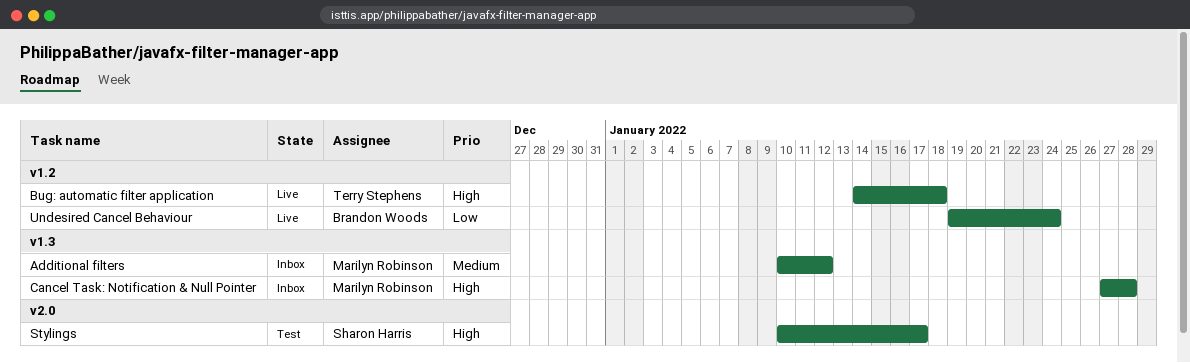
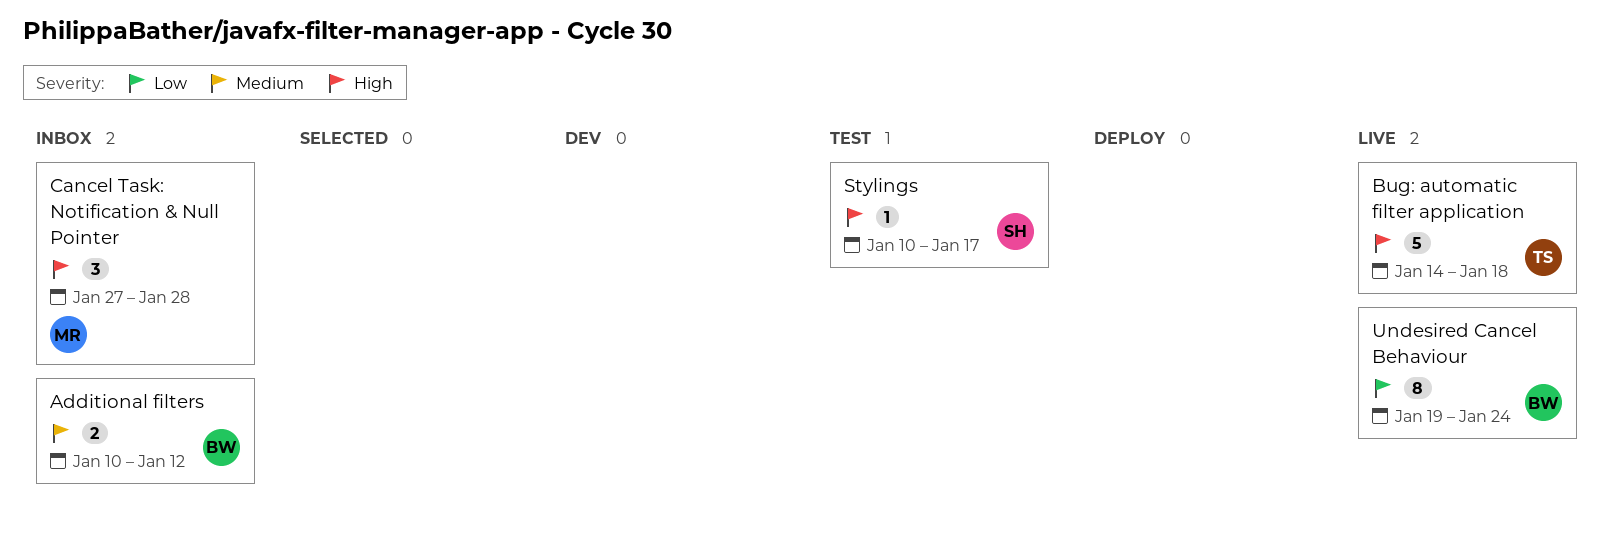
Additional filters, owner: Marilyn Robinson -> Brandon Woods

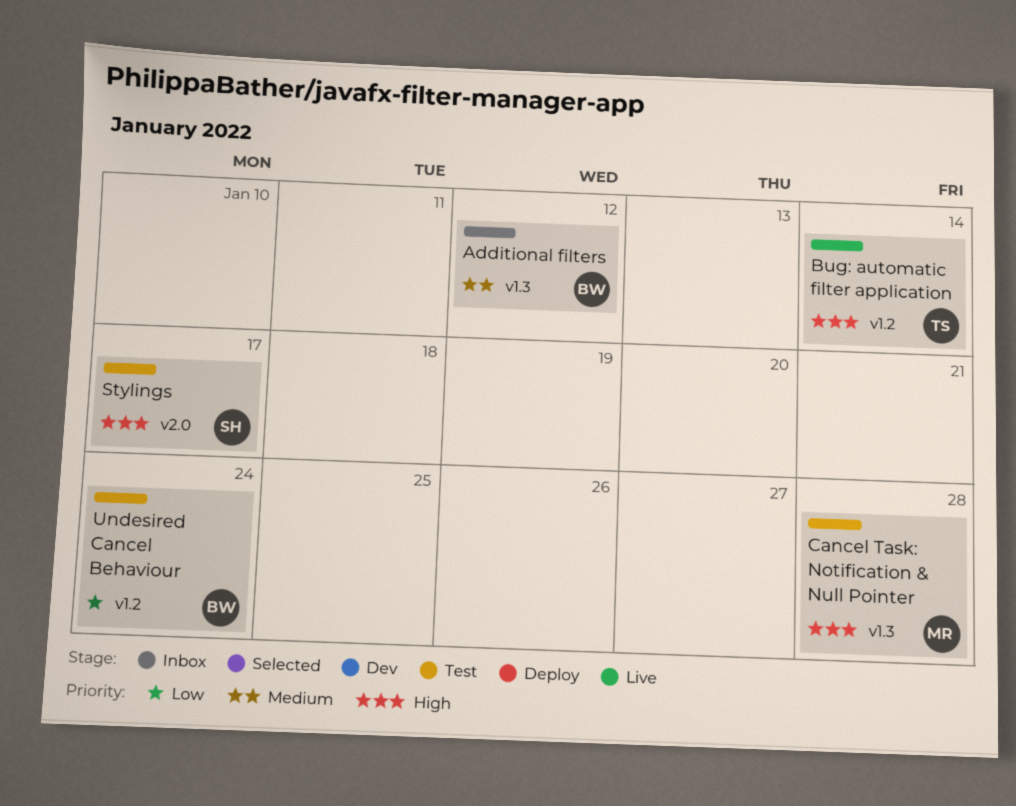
Bug: automatic filter application, due: Jan 18 -> Jan 14
Cancel Task: Notification & Null Pointer, status: Inbox -> Test
Undesired Cancel Behaviour, status: Live -> Test

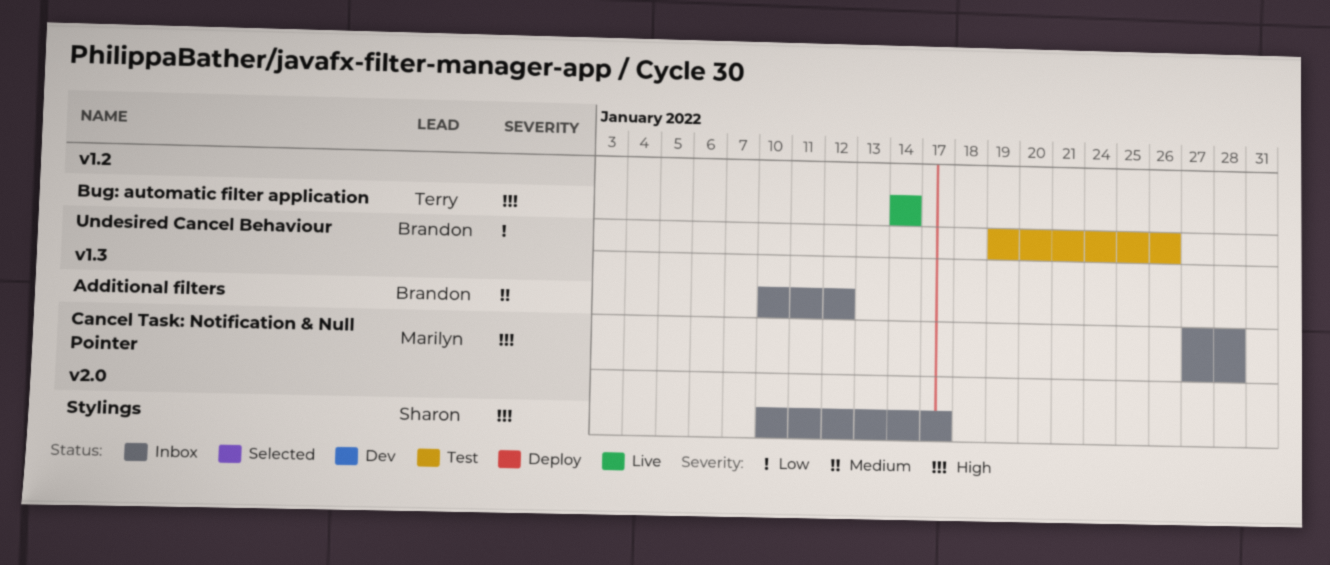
Cancel Task: Notification & Null Pointer, status: Test -> Inbox
Stylings, status: Test -> Inbox
Undesired Cancel Behaviour, due: Jan 24 -> Jan 26

